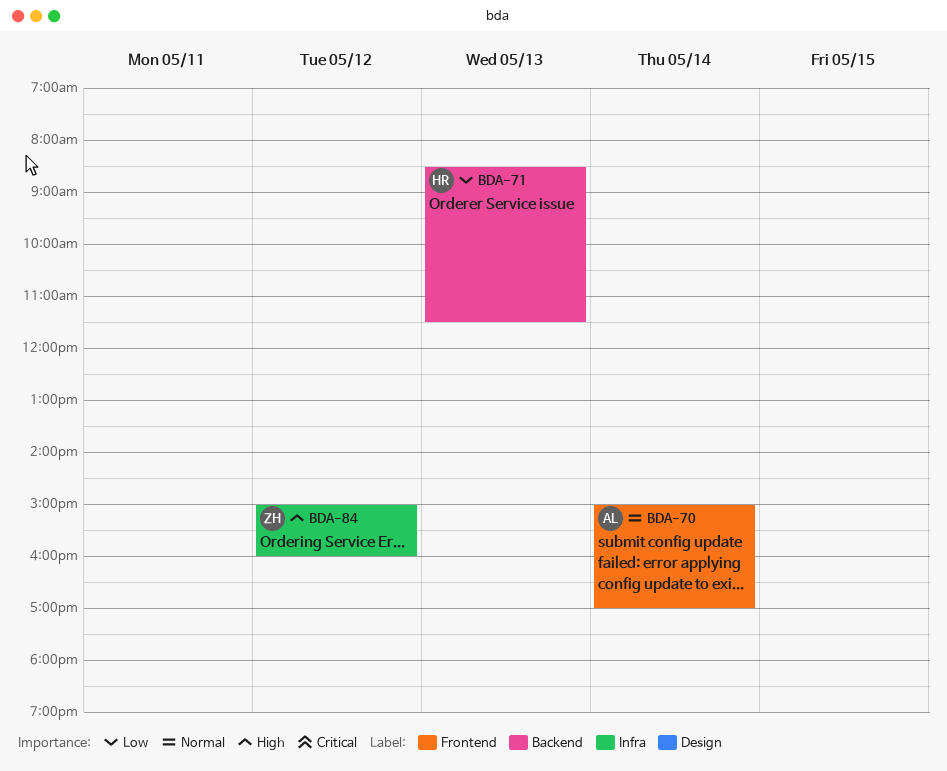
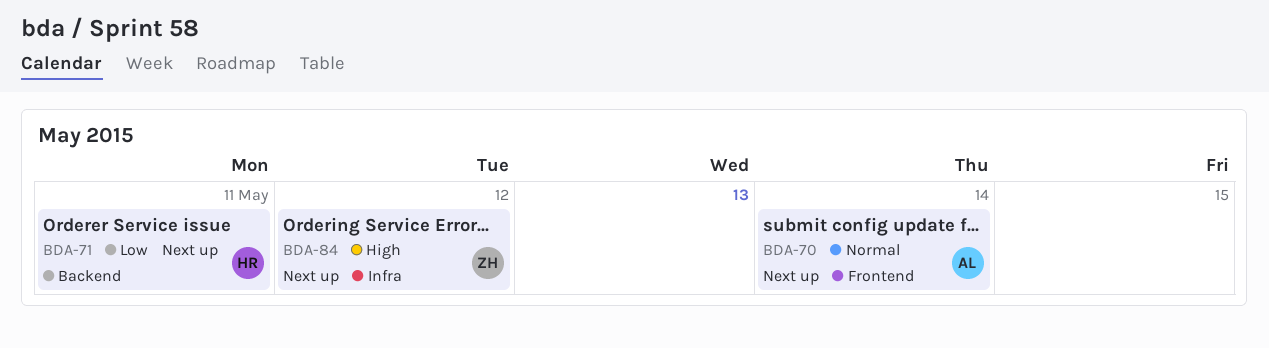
BDA-71, day: May 13 -> May 11

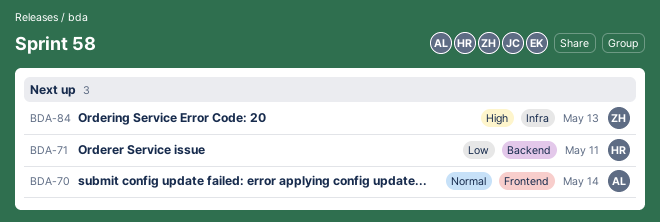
BDA-84, day: May 12 -> May 13

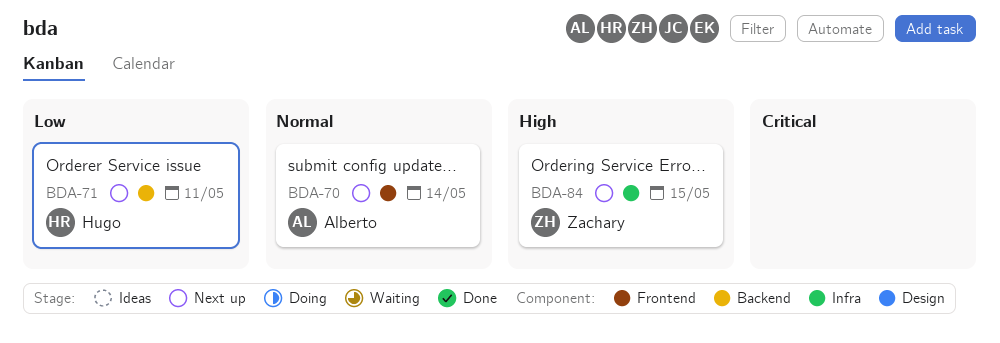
BDA-84, day: May 13 -> May 15

